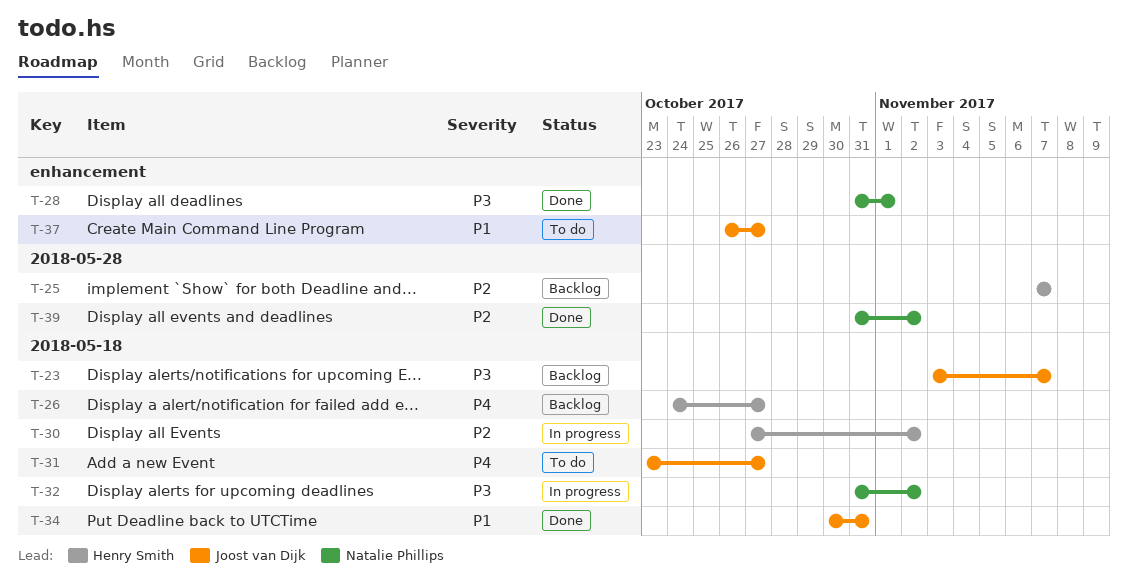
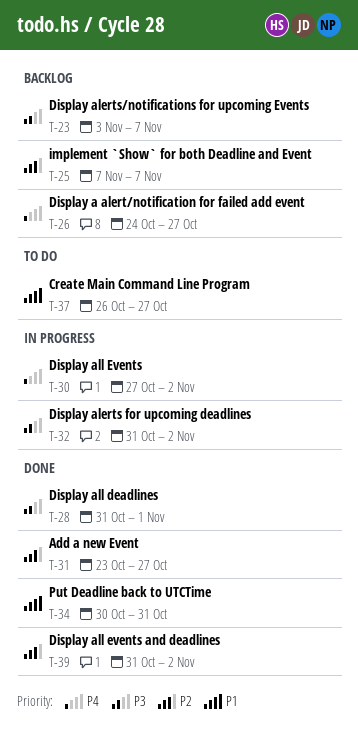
T-30, priority: P2 -> P4
T-31, status: To do -> Done
T-31, priority: P4 -> P2

